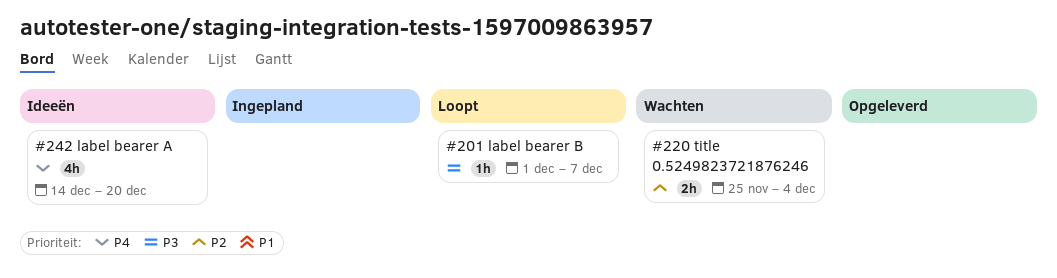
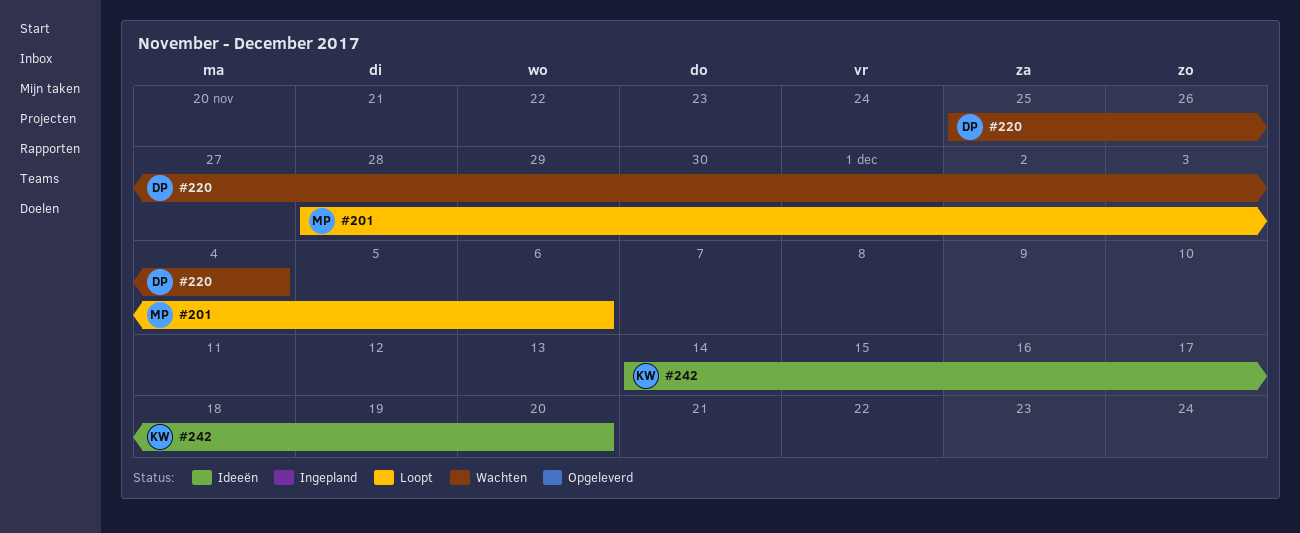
#201, start: Dec 1 -> Nov 28
#201, due: Dec 7 -> Dec 6

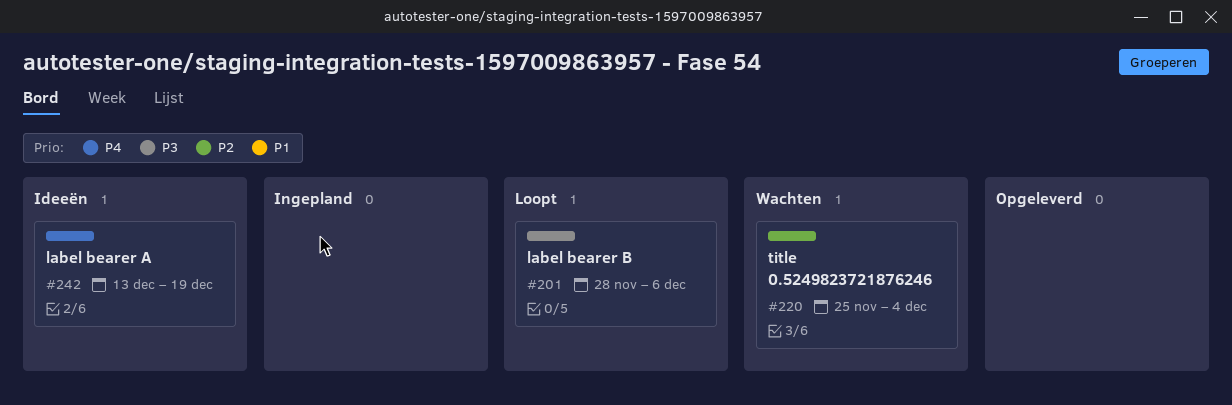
#242, start: Dec 14 -> Dec 13
#242, due: Dec 20 -> Dec 19

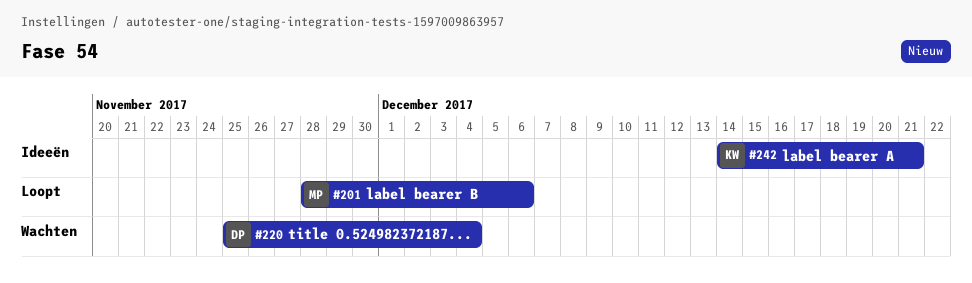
#242, start: Dec 13 -> Dec 14
#242, due: Dec 19 -> Dec 21

